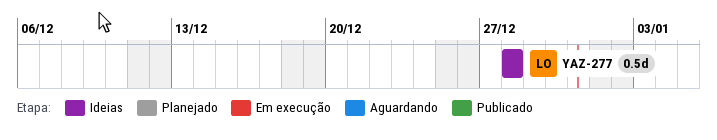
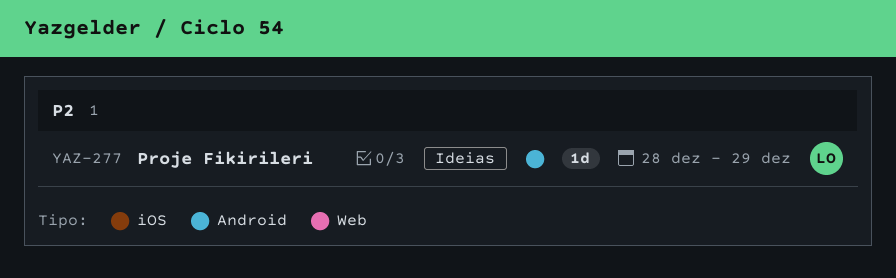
YAZ-277, estimate: 0.5d -> 1d
YAZ-277, due: Dec 28 -> Dec 29

